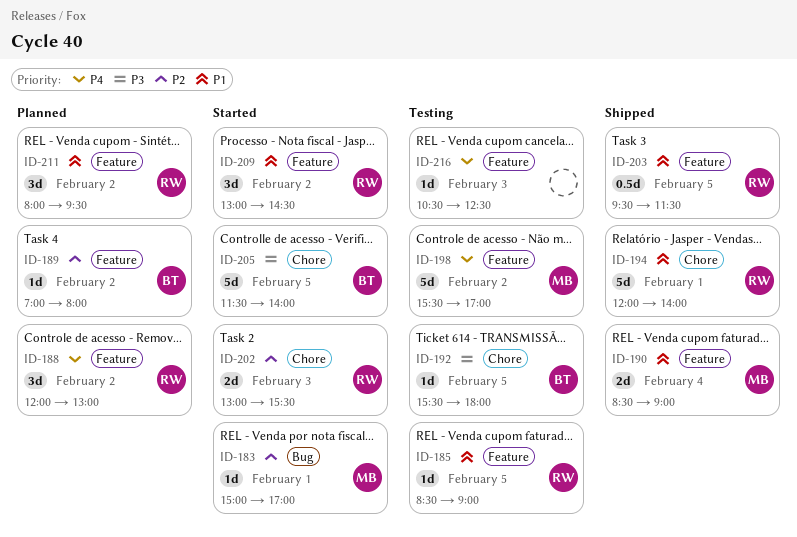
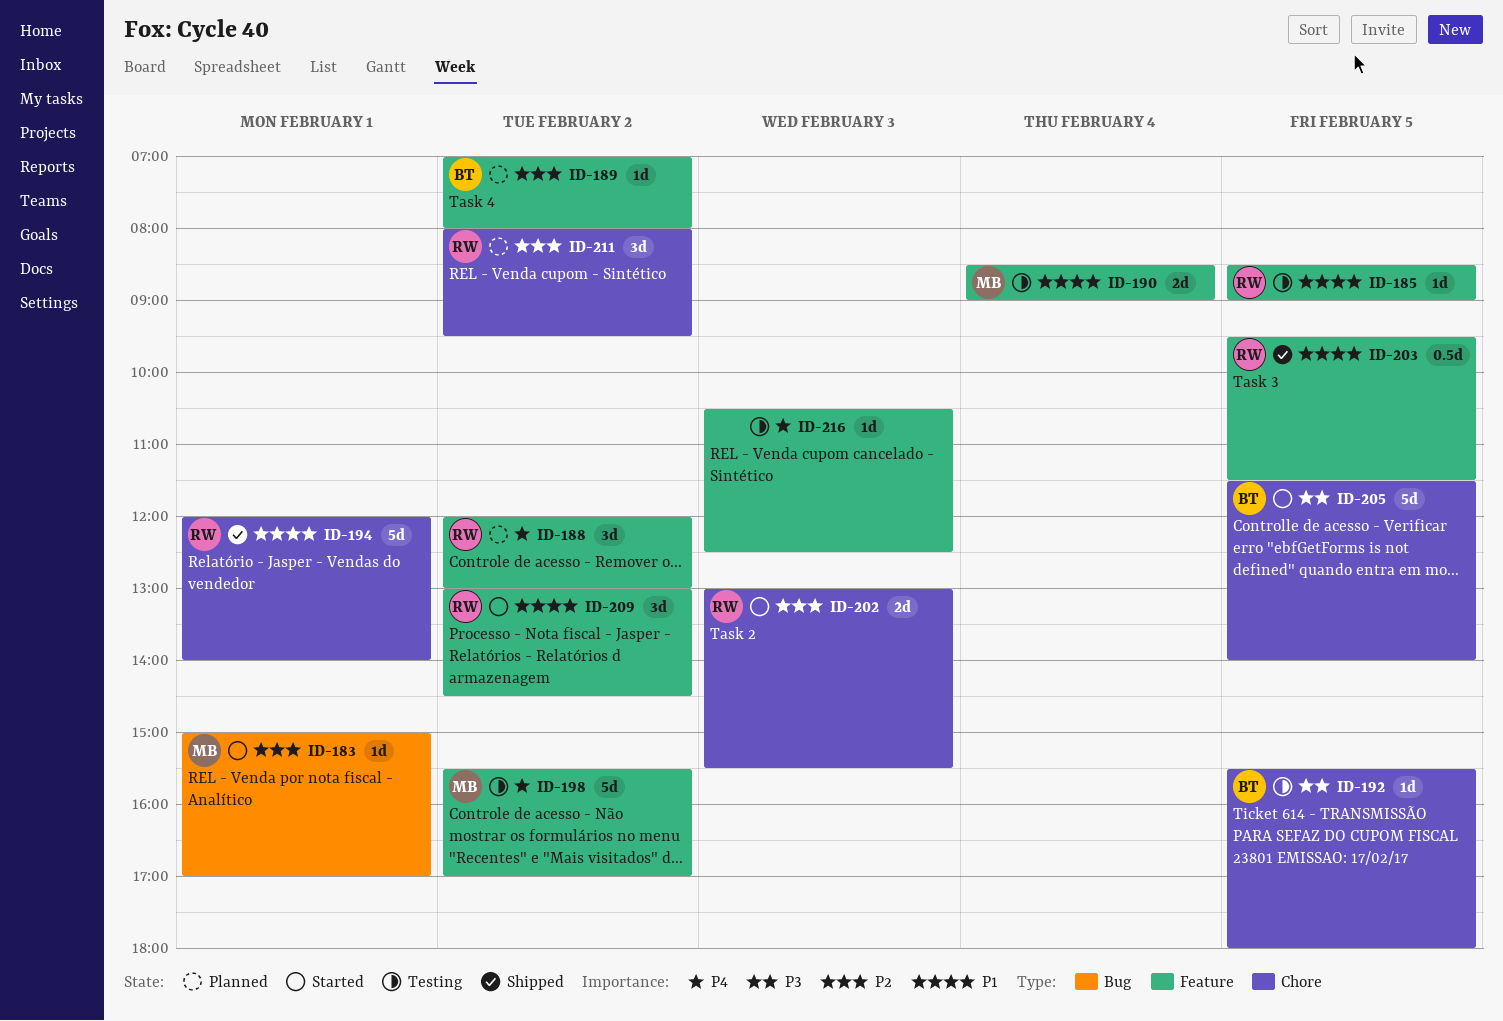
ID-190, status: Shipped -> Testing
ID-211, priority: P1 -> P2
ID-211, label: Feature -> Chore

